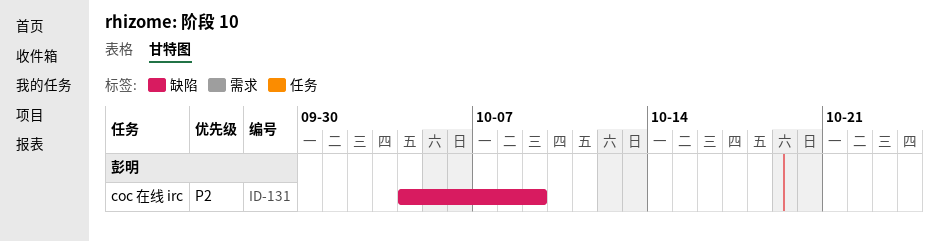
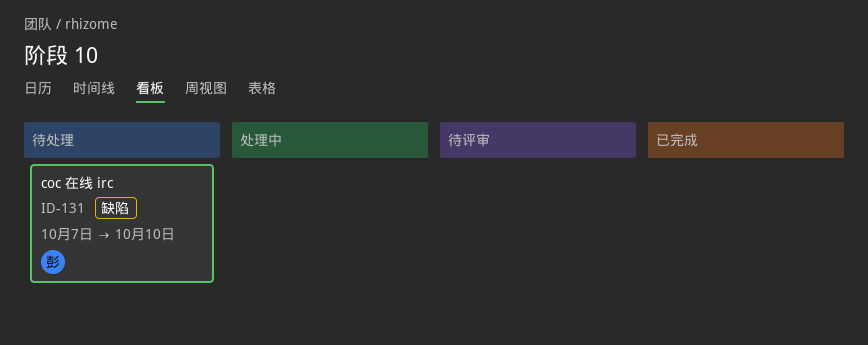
ID-131, start: Oct 4 -> Oct 7
ID-131, due: Oct 9 -> Oct 10

